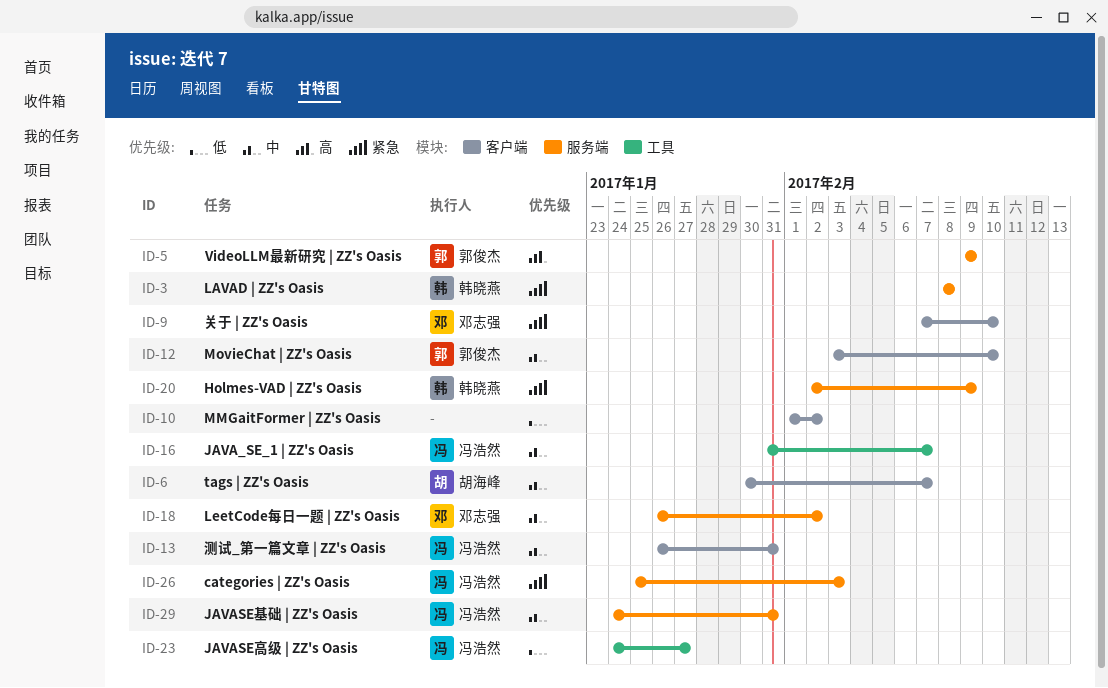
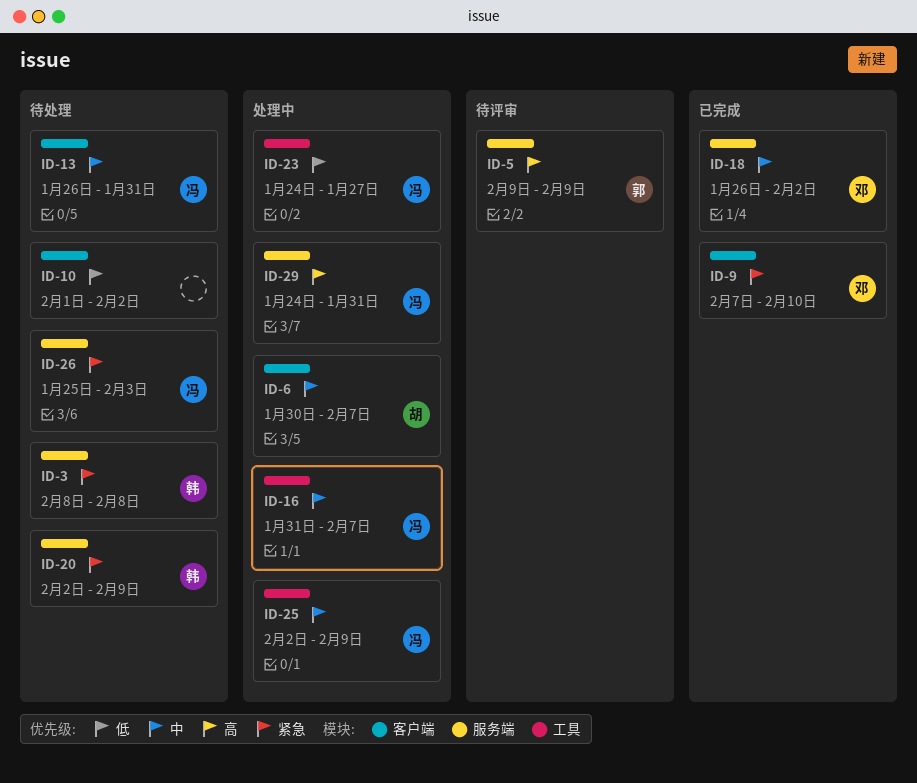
ID-12: present -> none
ID-25: none -> present
ID-29, priority: 中 -> 高

